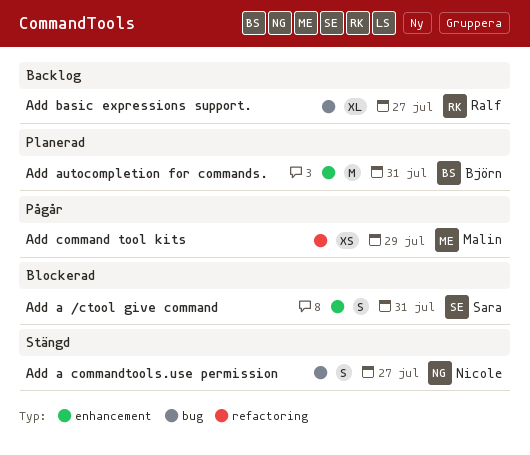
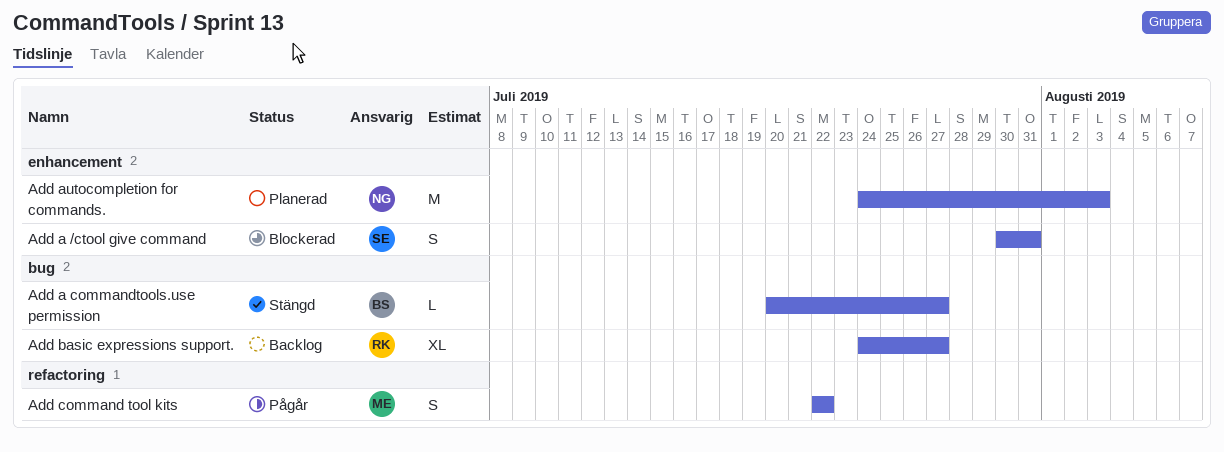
Add a commandtools.use permission, owner: Nicole -> Björn
Add a commandtools.use permission, estimate: S -> L
Add autocompletion for commands., owner: Björn -> Nicole
Add autocompletion for commands., due: Jul 31 -> Aug 3
Add command tool kits, estimate: XS -> S
Add command tool kits, due: Jul 29 -> Jul 22

